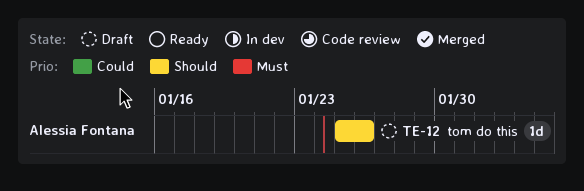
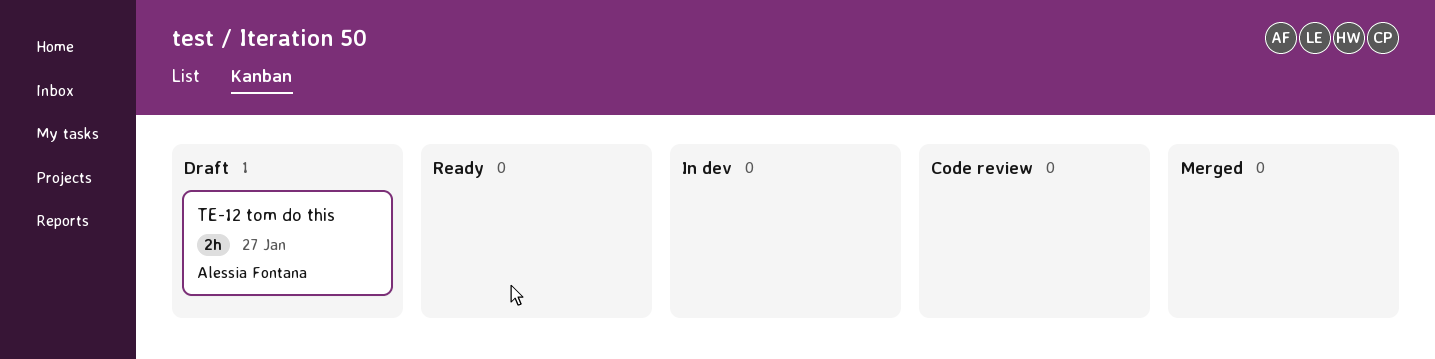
TE-12, estimate: 1d -> 2h
TE-12, due: Jan 26 -> Jan 27

